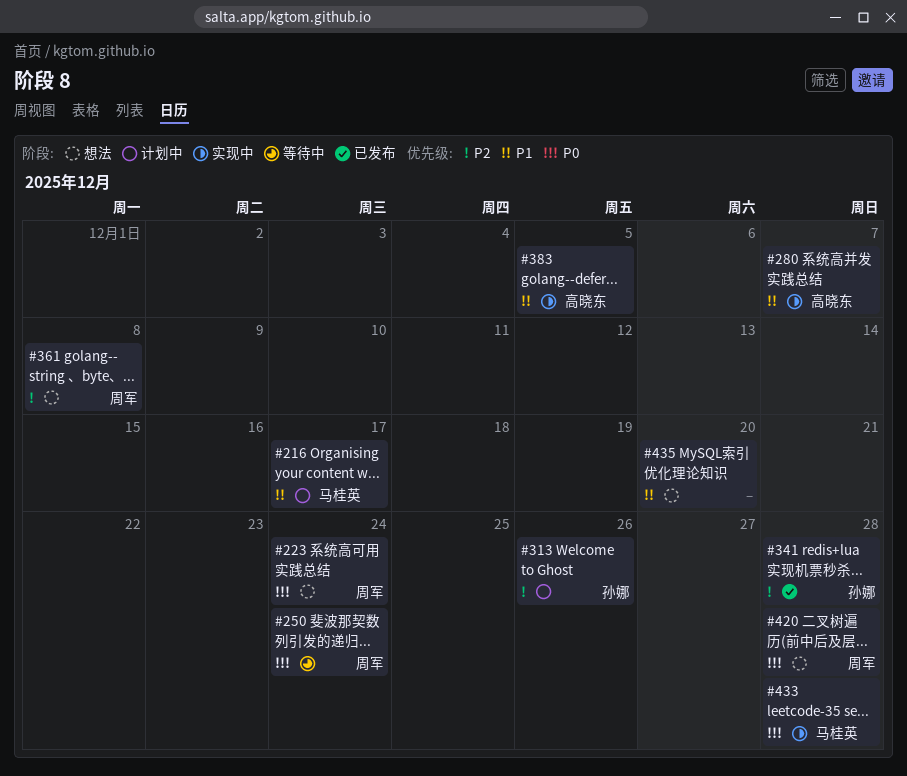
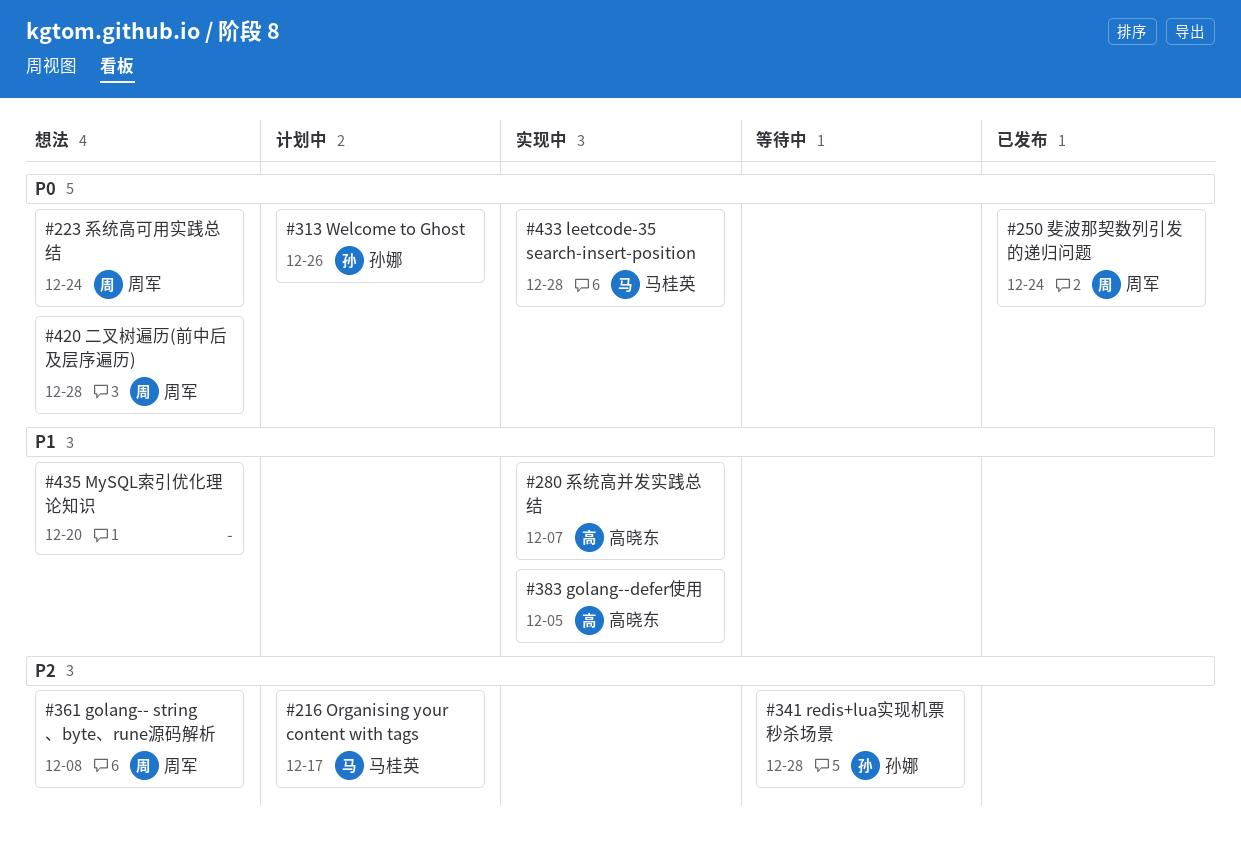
#216, priority: P1 -> P2
#250, status: 等待中 -> 已发布
#313, priority: P2 -> P0
#341, status: 已发布 -> 等待中

